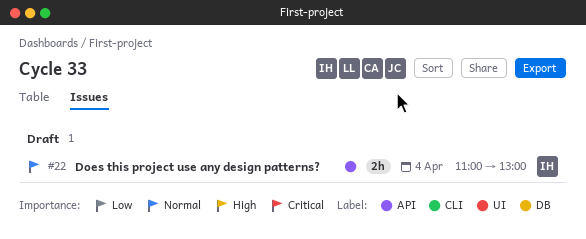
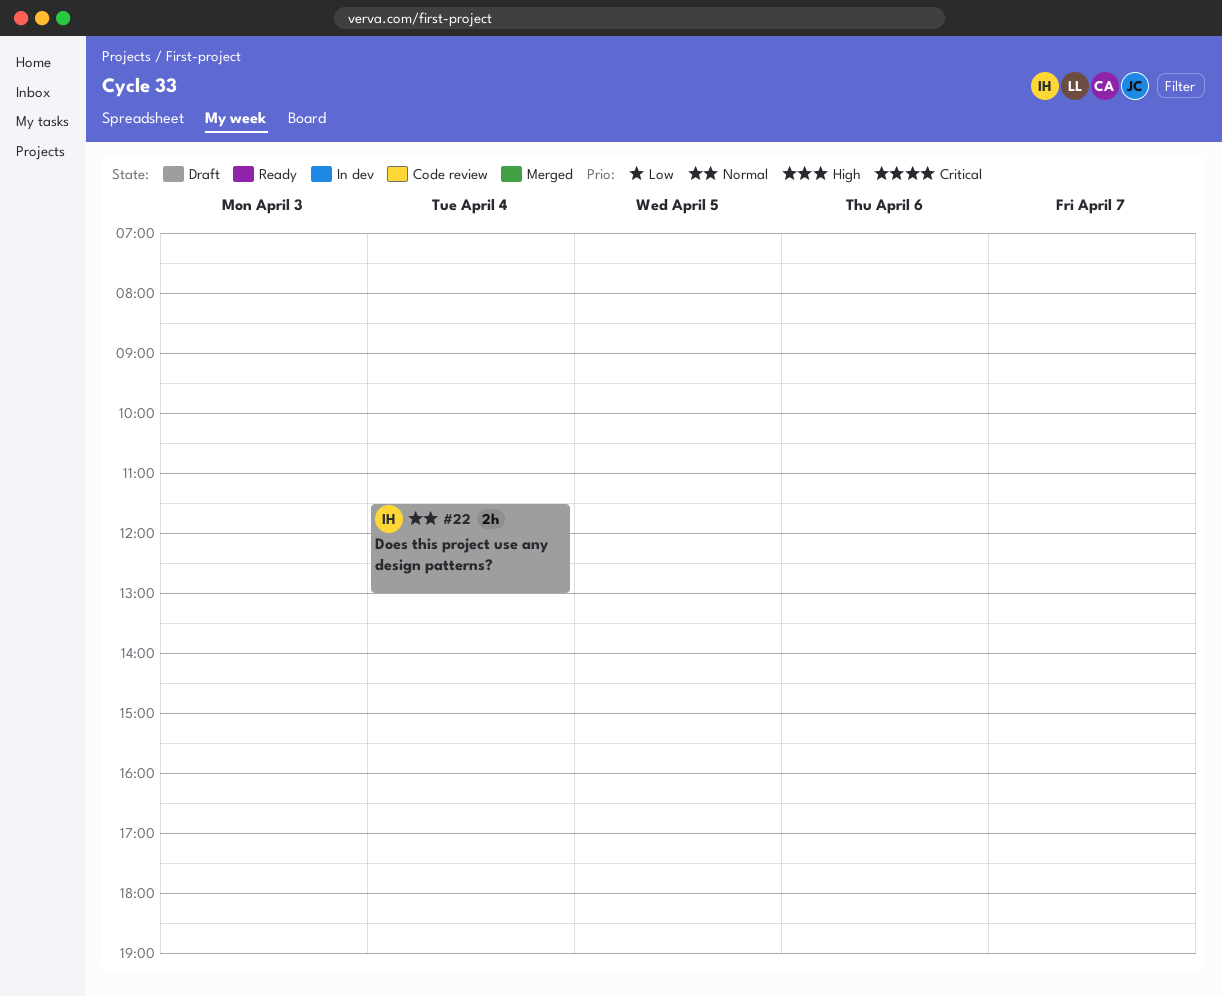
#22, begins: 11:00 -> 11:30

